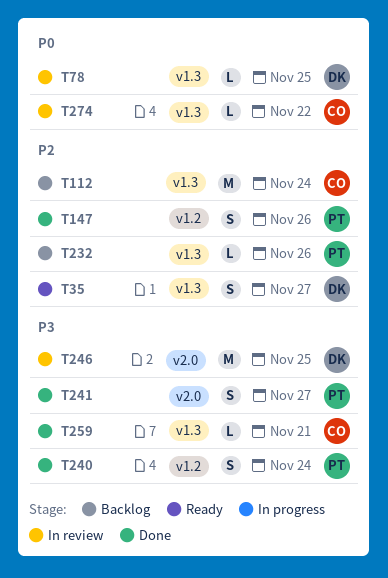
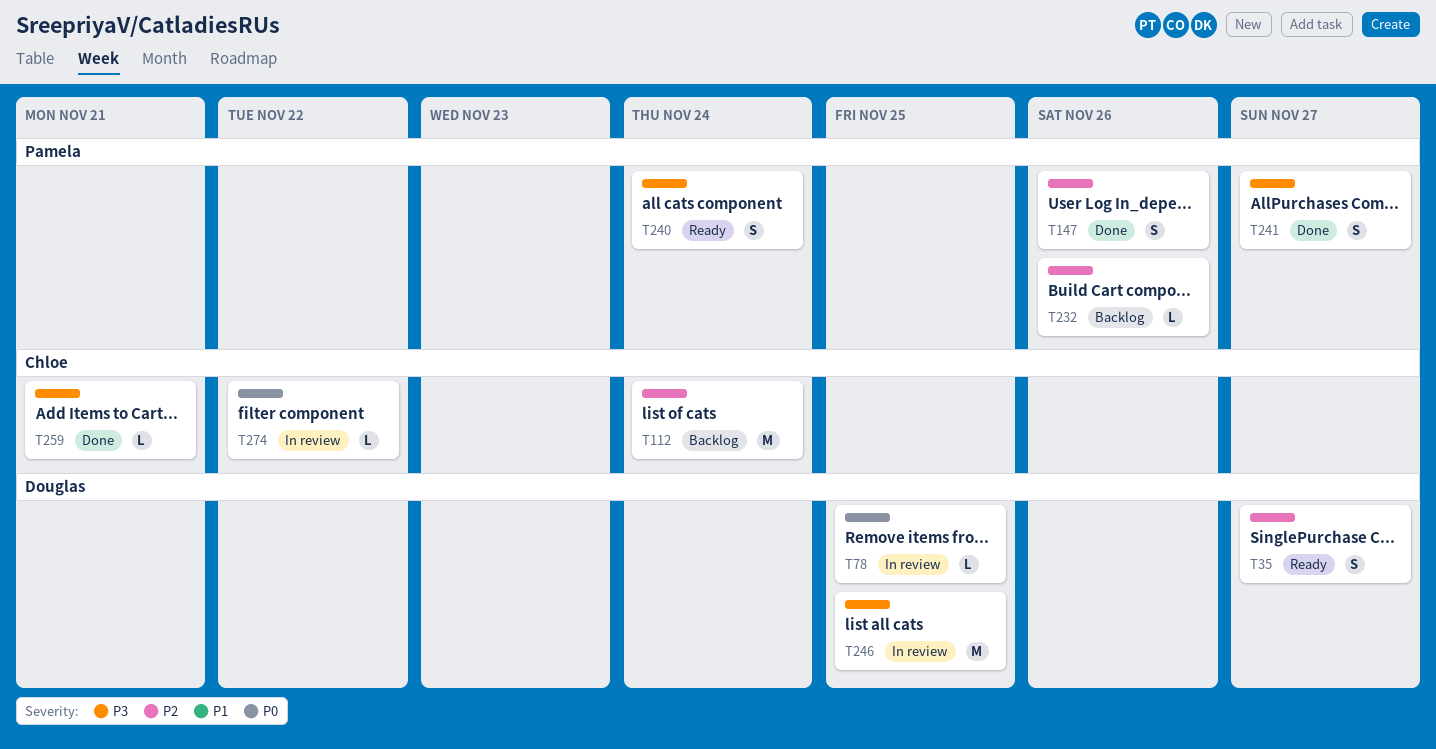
T240, status: Done -> Ready

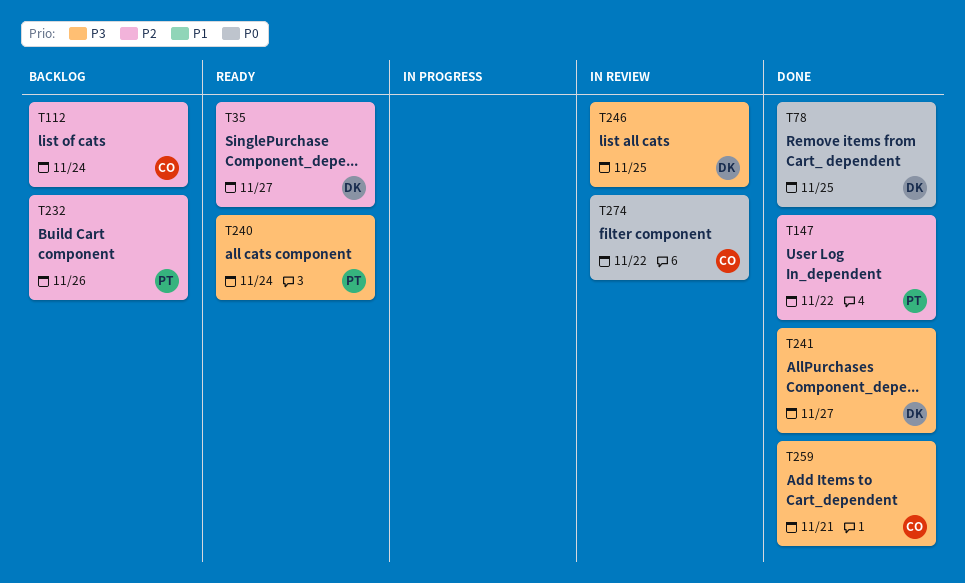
T78, status: In review -> Done
T147, due: Nov 26 -> Nov 22
T241, owner: Pamela -> Douglas

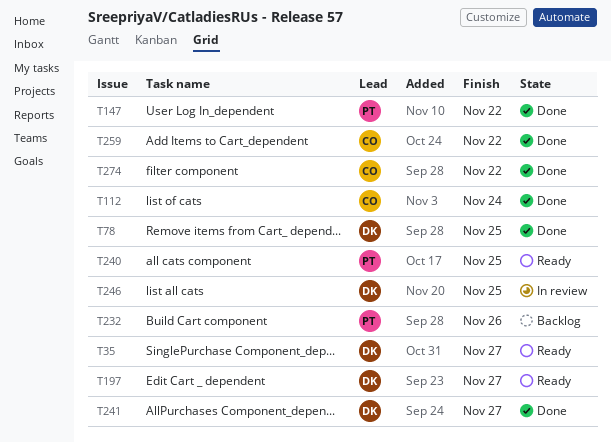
T112, status: Backlog -> Done
T197: none -> present
T240, due: Nov 24 -> Nov 25
T259, due: Nov 21 -> Nov 22
T274, status: In review -> Done

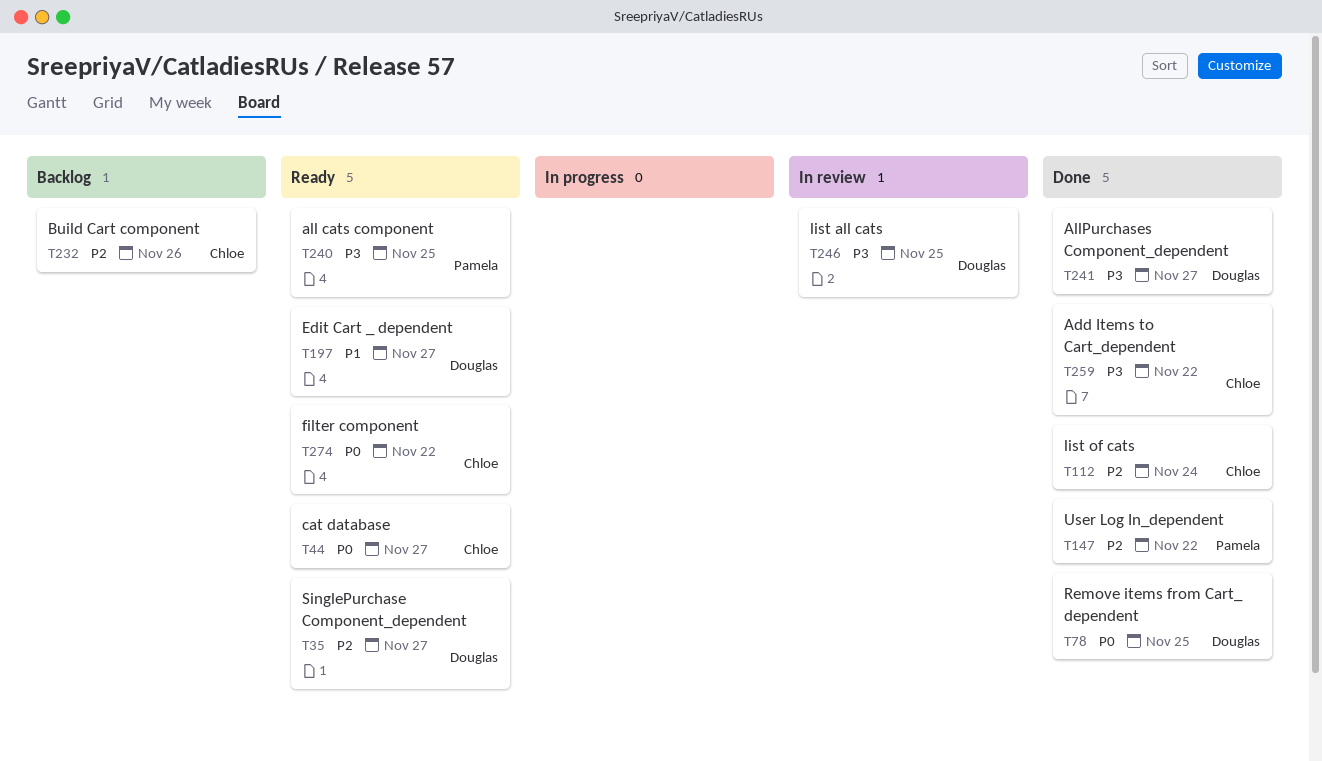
T44: none -> present
T232, owner: Pamela -> Chloe
T274, status: Done -> Ready

